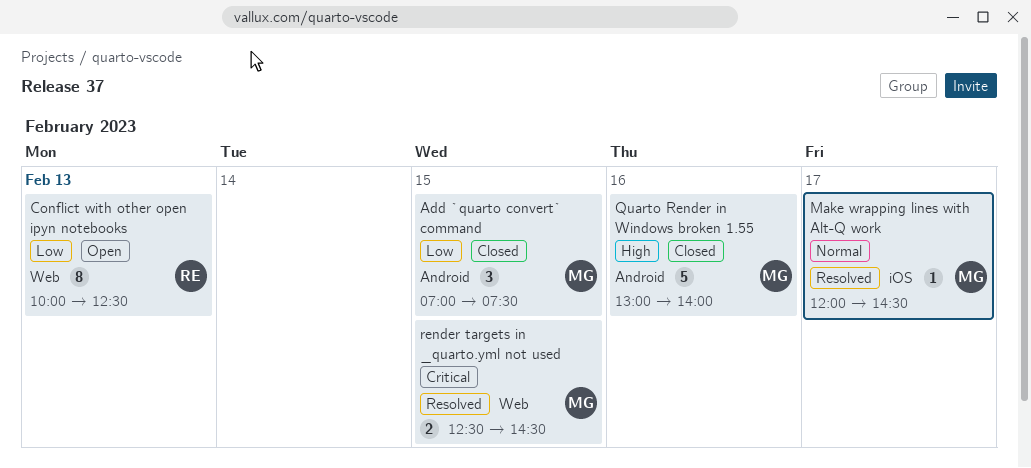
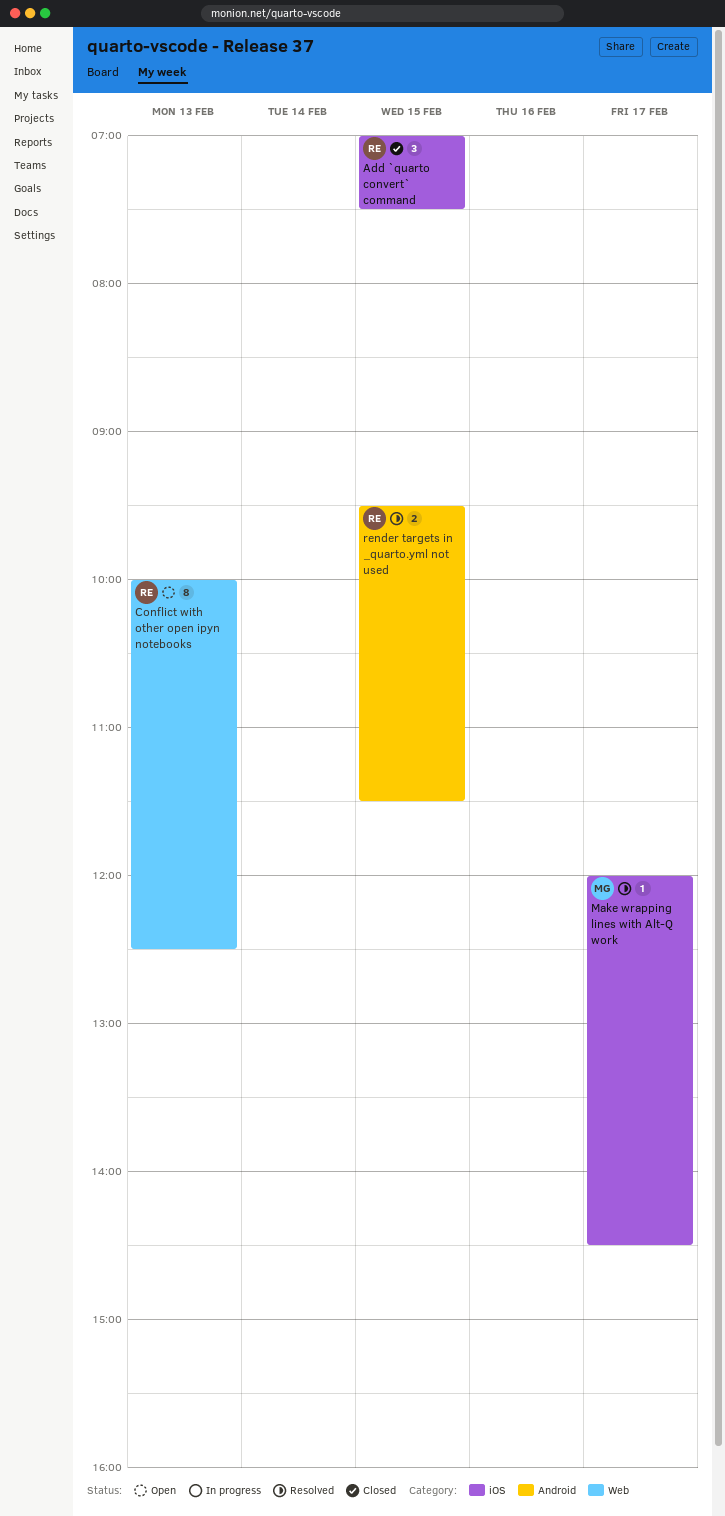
Add `quarto convert` command, owner: MG -> RE
Add `quarto convert` command, label: Android -> iOS
Quarto Render in Windows broken 1.55: present -> none
render targets in _quarto.yml not used, owner: MG -> RE
render targets in _quarto.yml not used, label: Web -> Android
render targets in _quarto.yml not used, begins: 12:30 -> 09:30
render targets in _quarto.yml not used, ends: 14:30 -> 11:30

